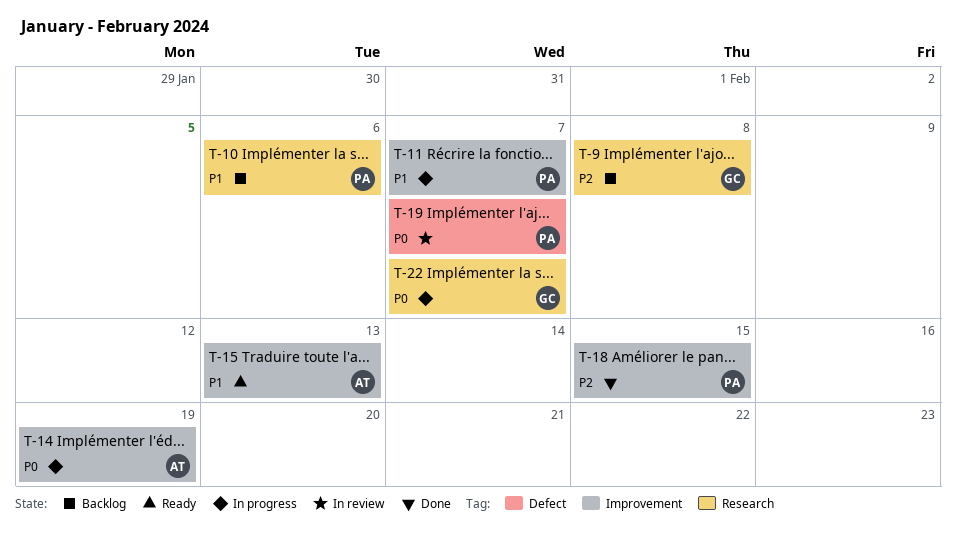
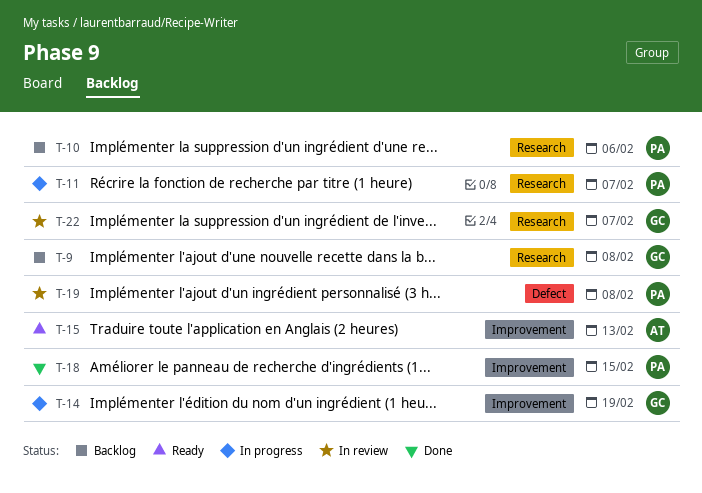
T-11, label: Improvement -> Research
T-14, owner: AT -> GC
T-19, due: Feb 7 -> Feb 8
T-22, status: In progress -> In review

